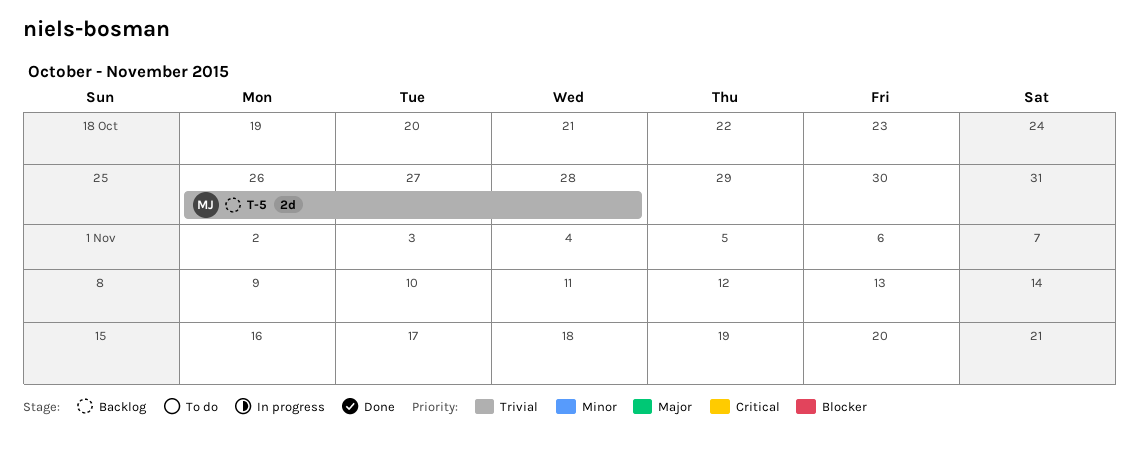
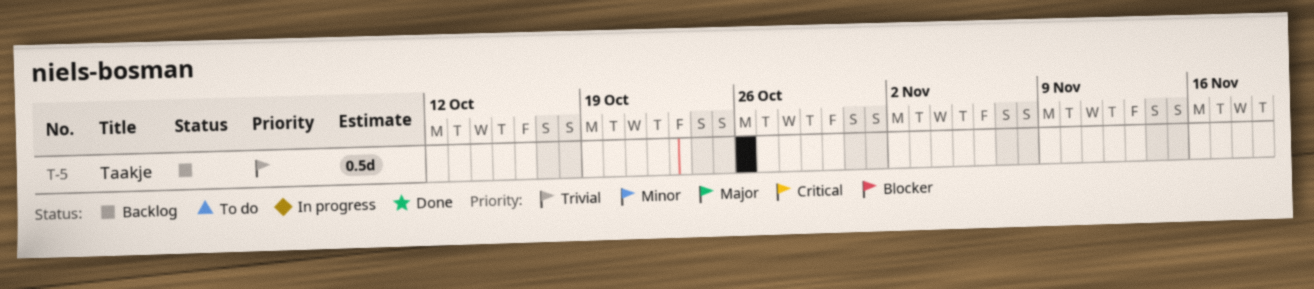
T-5, estimate: 2d -> 0.5d
T-5, due: Oct 28 -> Oct 26

